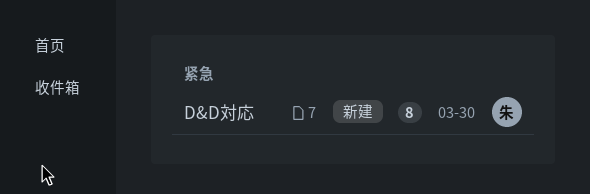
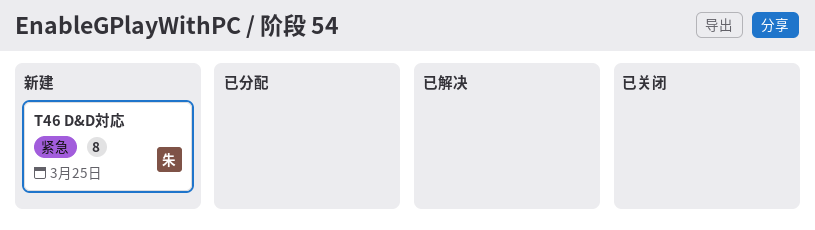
D&D対応, due: Mar 30 -> Mar 25

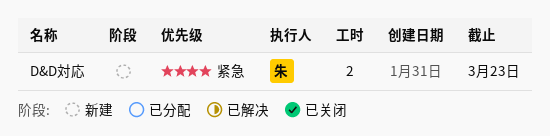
D&D対応, estimate: 8 -> 2
D&D対応, due: Mar 25 -> Mar 23

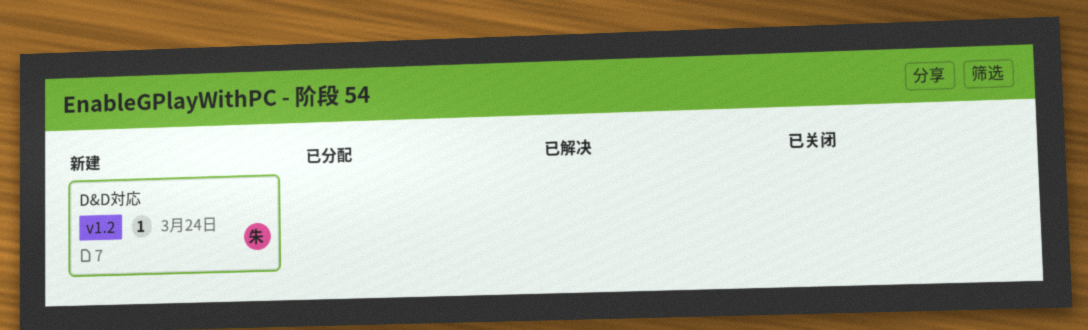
D&D対応, estimate: 2 -> 1
D&D対応, due: Mar 23 -> Mar 24

